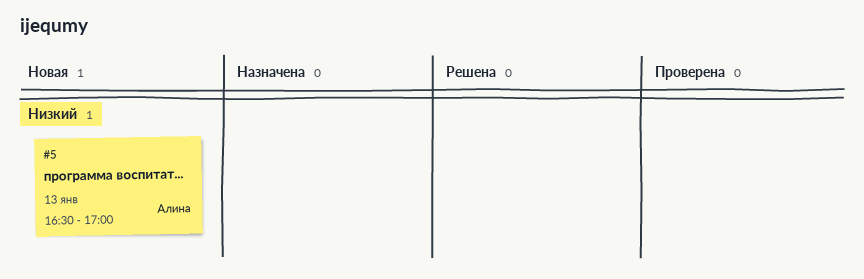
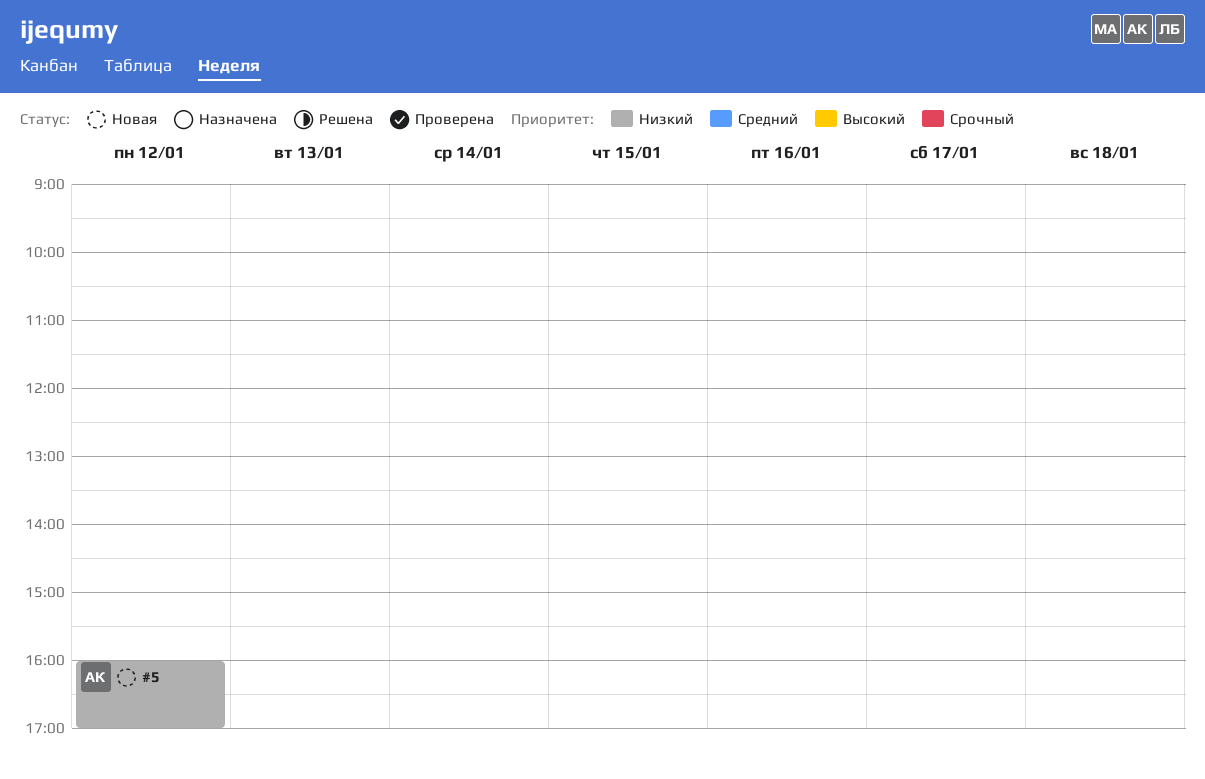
#5, day: Jan 13 -> Jan 12
#5, begins: 16:30 -> 16:00

